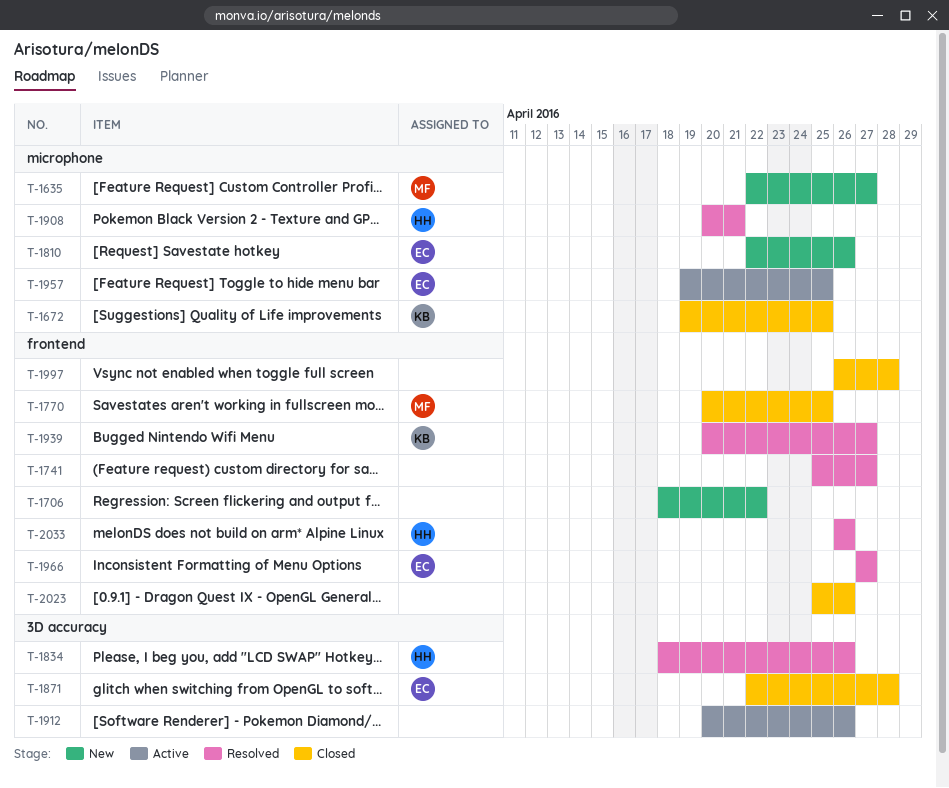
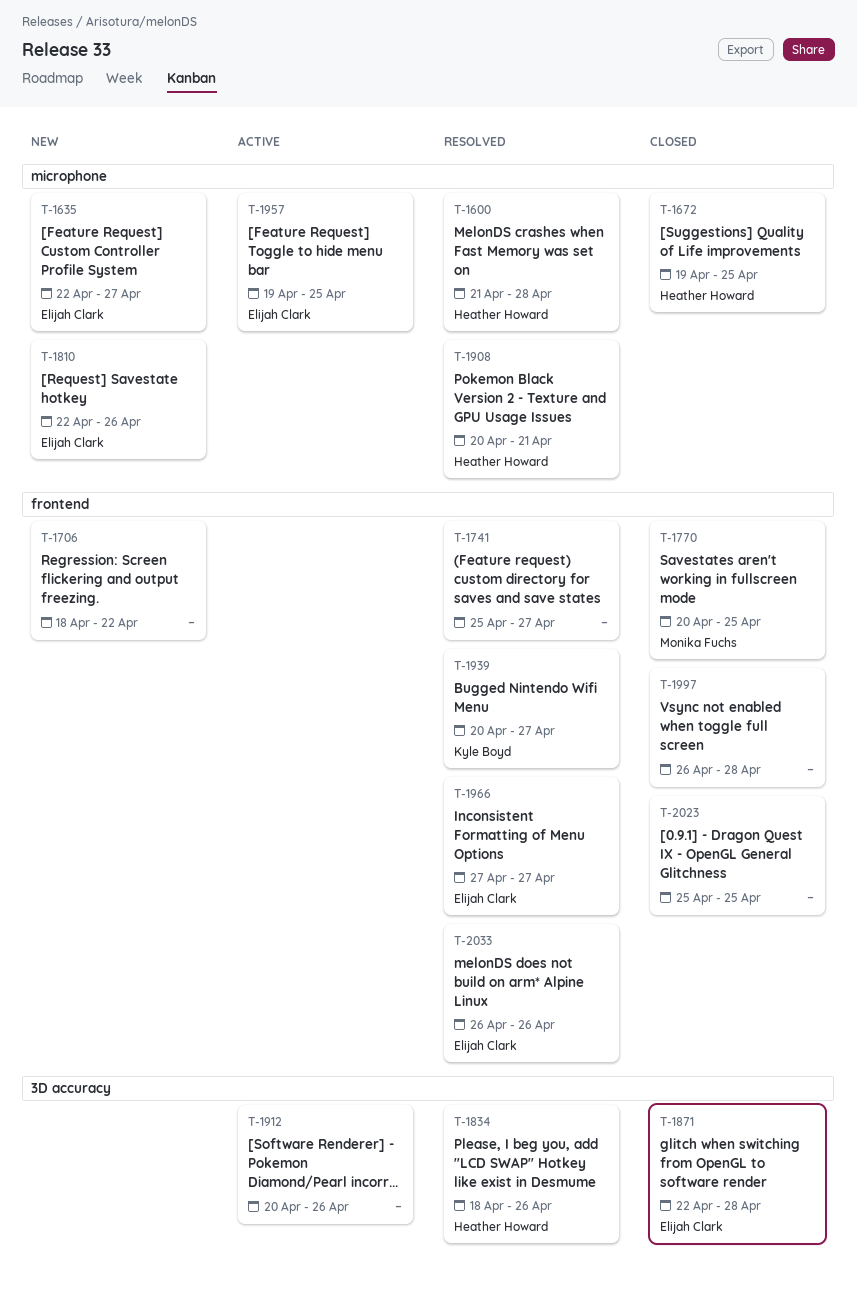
T-1600: none -> present
T-1635, owner: Monika Fuchs -> Elijah Clark
T-1672, owner: Kyle Boyd -> Heather Howard
T-2023, due: Apr 26 -> Apr 25
T-2033, owner: Heather Howard -> Elijah Clark

